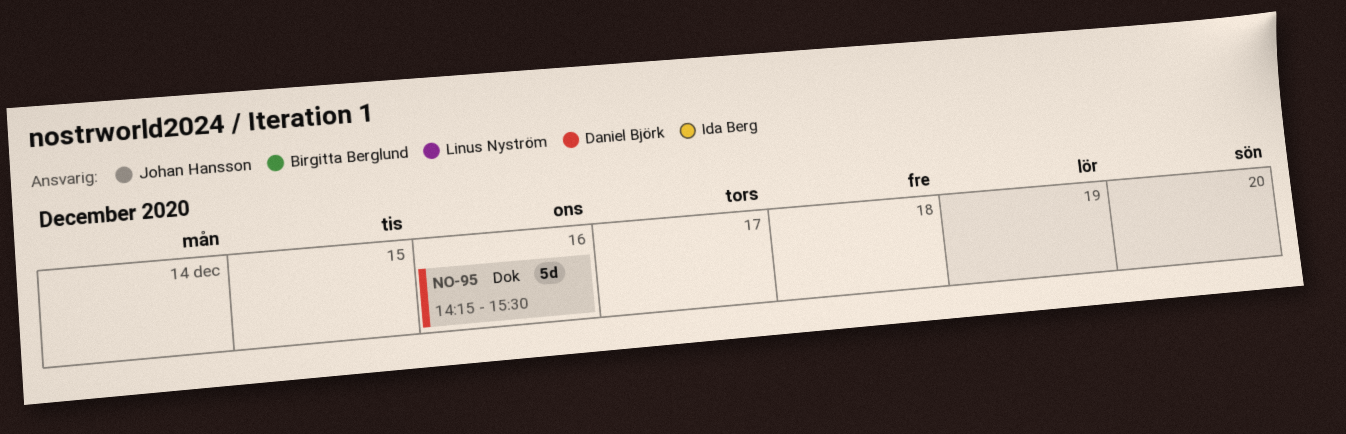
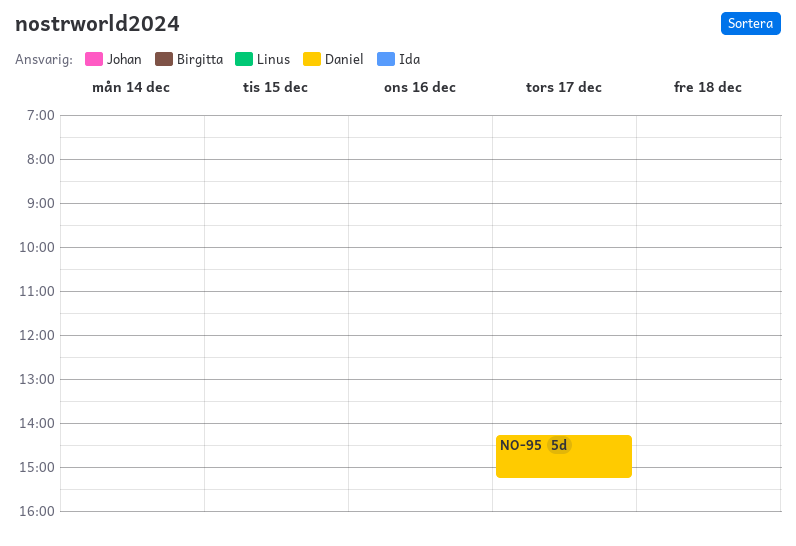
NO-95, day: Dec 16 -> Dec 17
NO-95, ends: 15:30 -> 15:15

